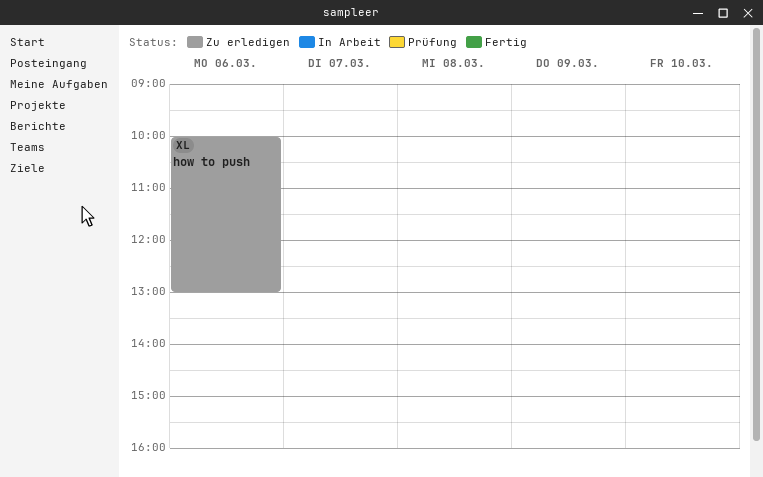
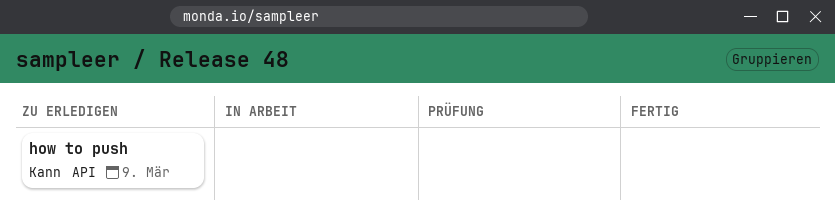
how to push, day: Mar 6 -> Mar 9

